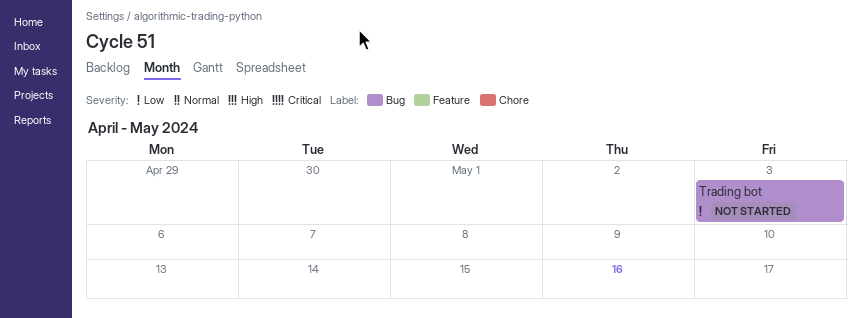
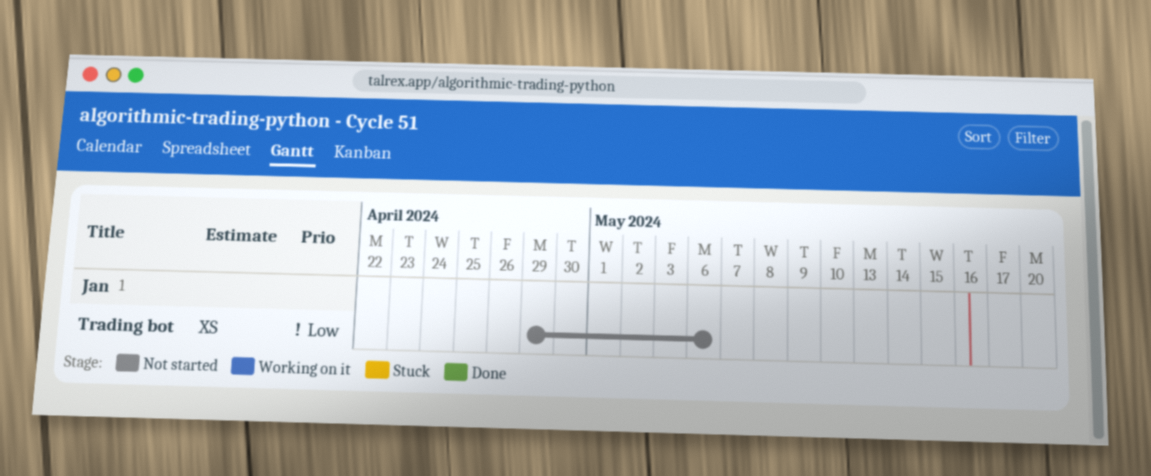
Trading bot, due: May 3 -> May 6

